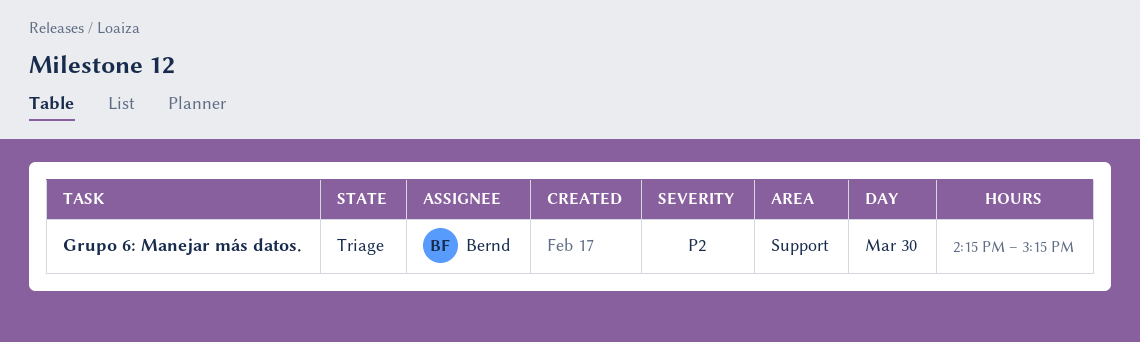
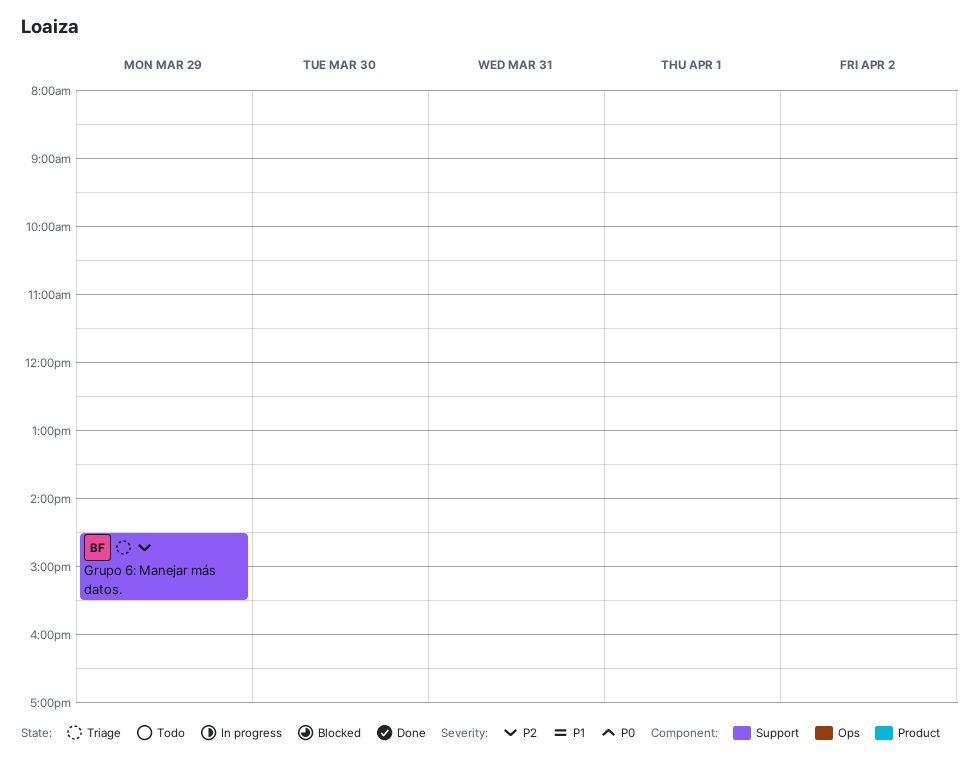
Grupo 6: Manejar más datos., day: Mar 30 -> Mar 29
Grupo 6: Manejar más datos., begins: 14:15 -> 14:30
Grupo 6: Manejar más datos., ends: 15:15 -> 15:30

